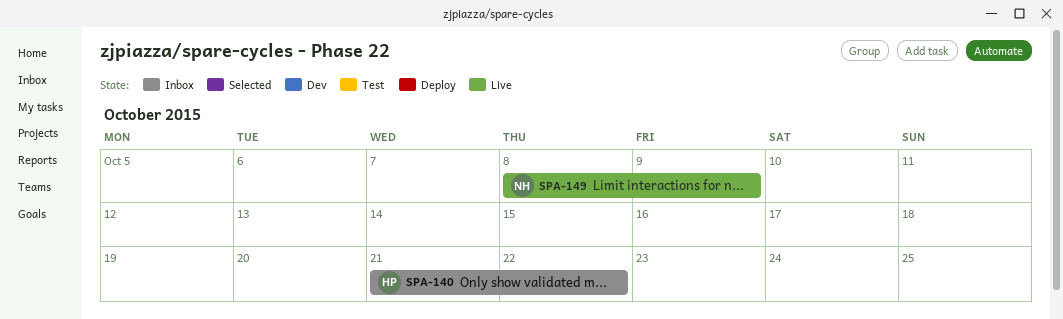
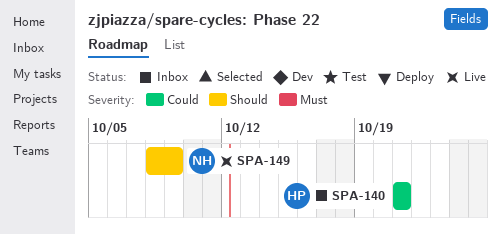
SPA-140, due: Oct 22 -> Oct 21

